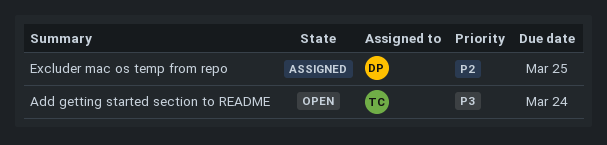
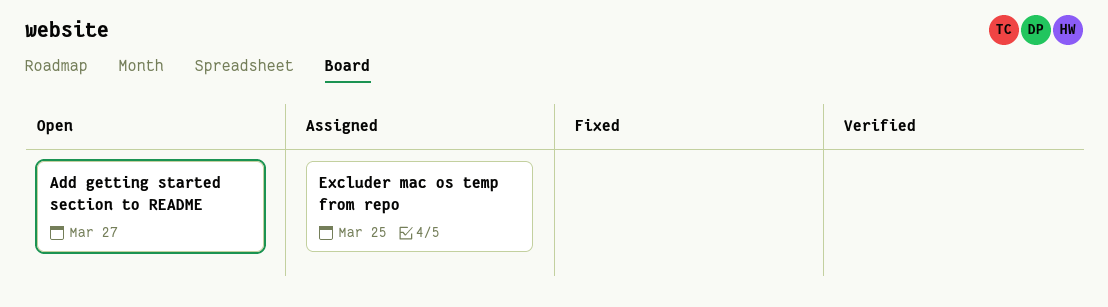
Add getting started section to README, due: Mar 24 -> Mar 27

